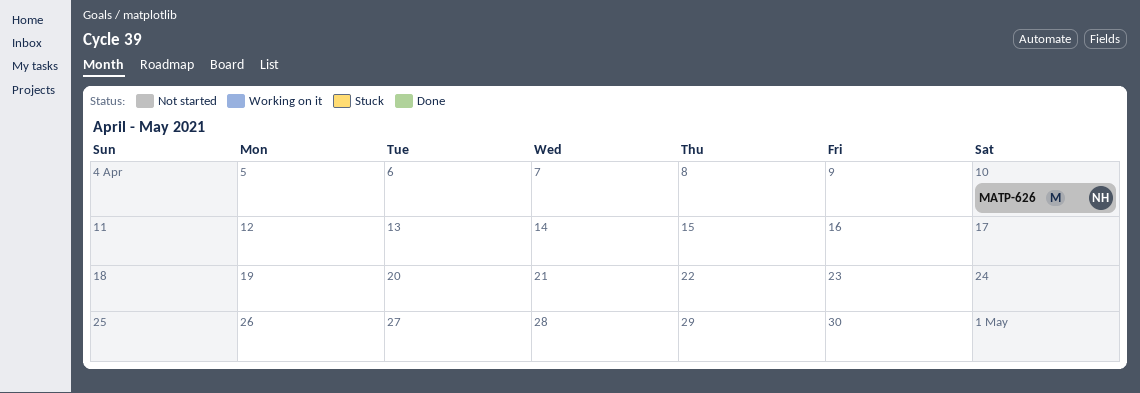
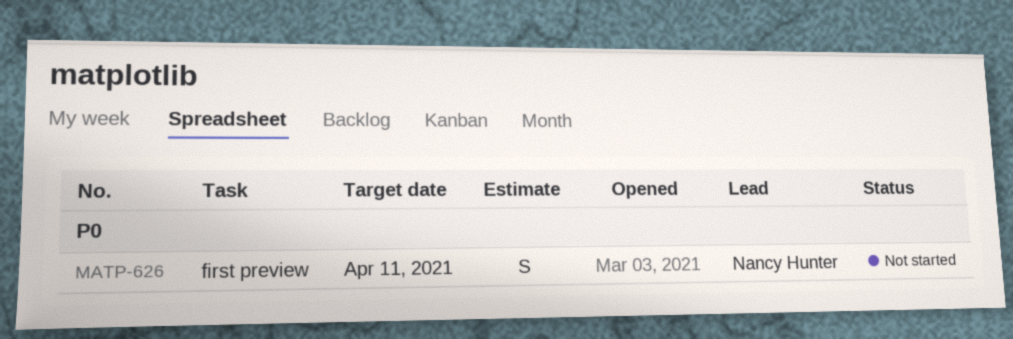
MATP-626, estimate: M -> S
MATP-626, due: Apr 10 -> Apr 11

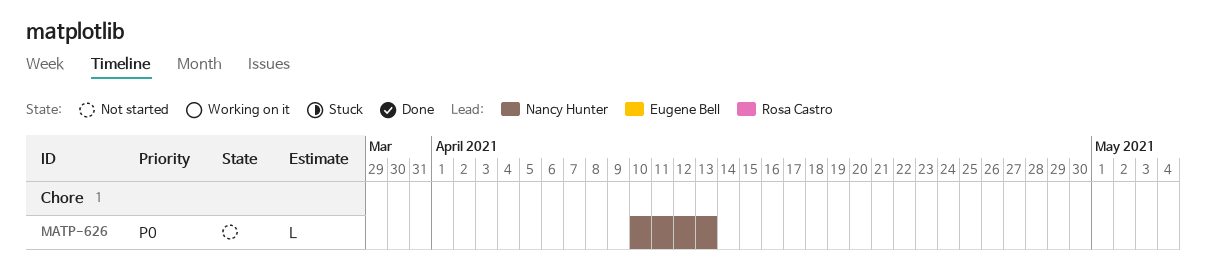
MATP-626, estimate: S -> L
MATP-626, due: Apr 11 -> Apr 13

